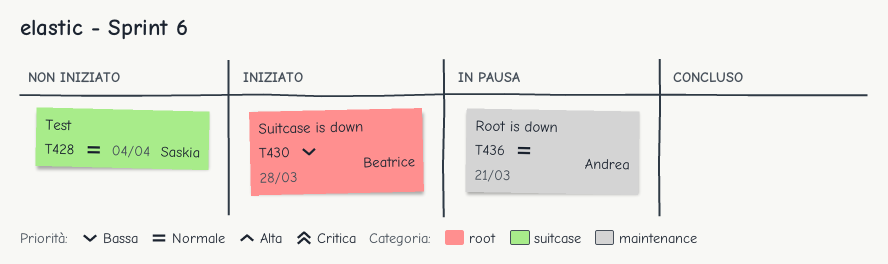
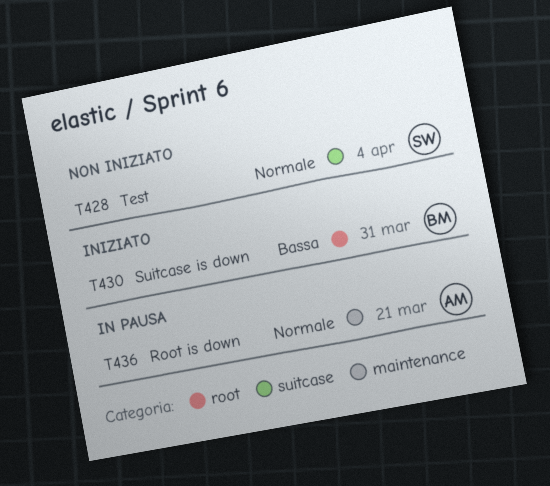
T430, due: Mar 28 -> Mar 31

